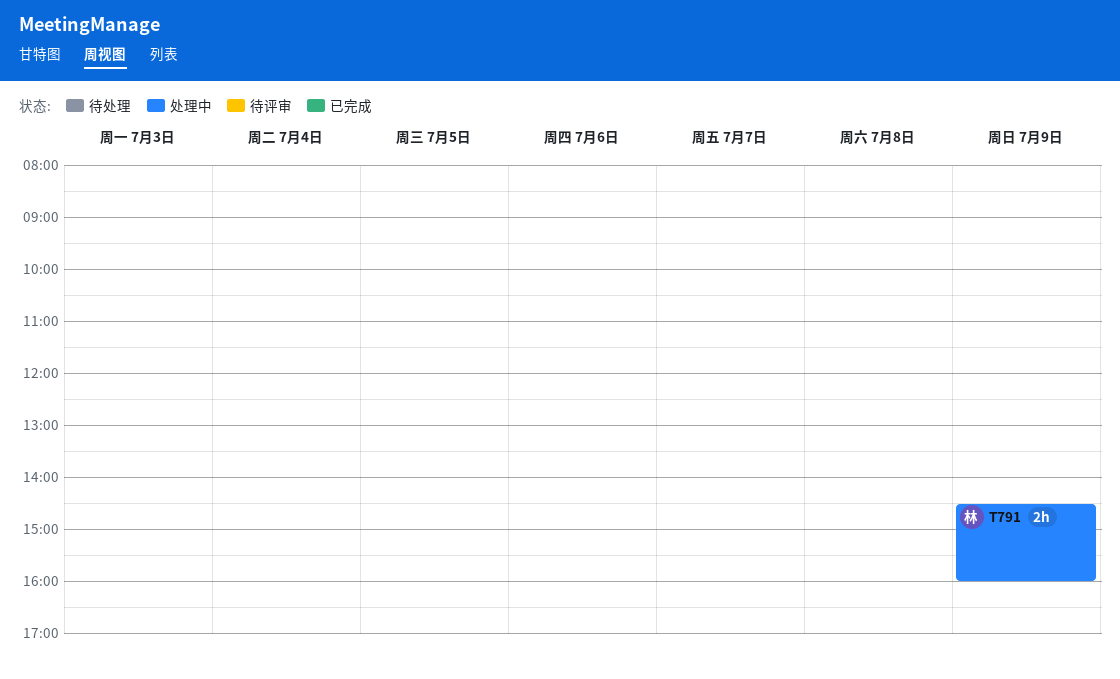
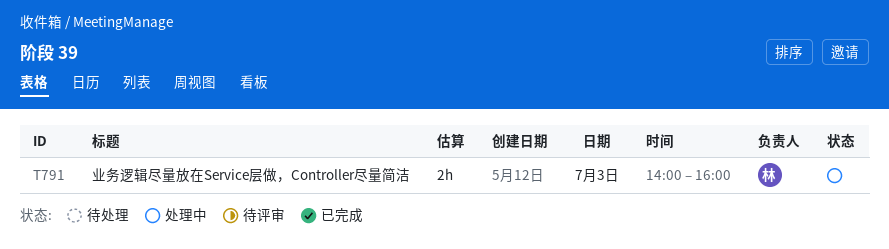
T791, day: Jul 9 -> Jul 3
T791, begins: 14:30 -> 14:00

